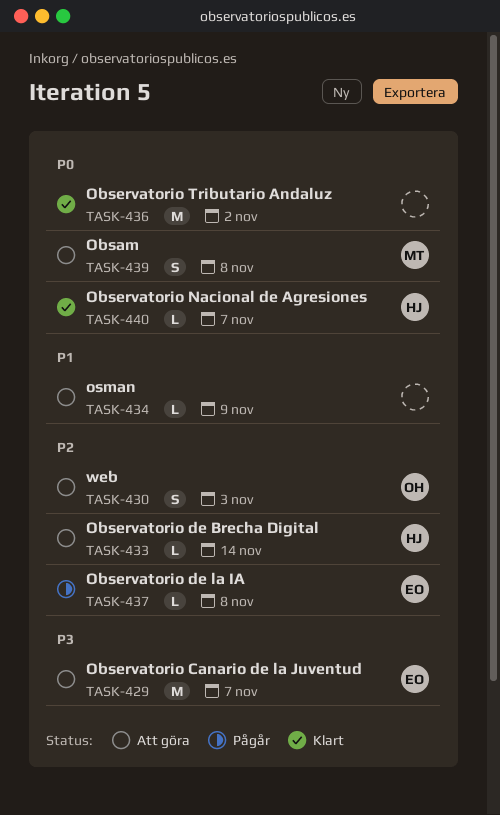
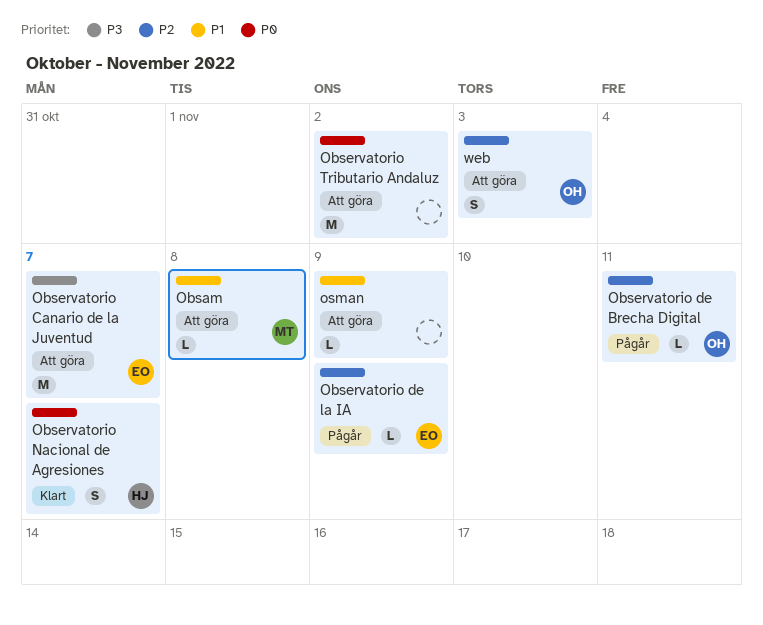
Obsam, priority: P0 -> P1
Obsam, estimate: S -> L
Observatorio de Brecha Digital, status: Att göra -> Pågår
Observatorio de Brecha Digital, owner: HJ -> OH
Observatorio de Brecha Digital, due: Nov 14 -> Nov 11
Observatorio de la IA, due: Nov 8 -> Nov 9
Observatorio Nacional de Agresiones, estimate: L -> S
Observatorio Tributario Andaluz, status: Klart -> Att göra

